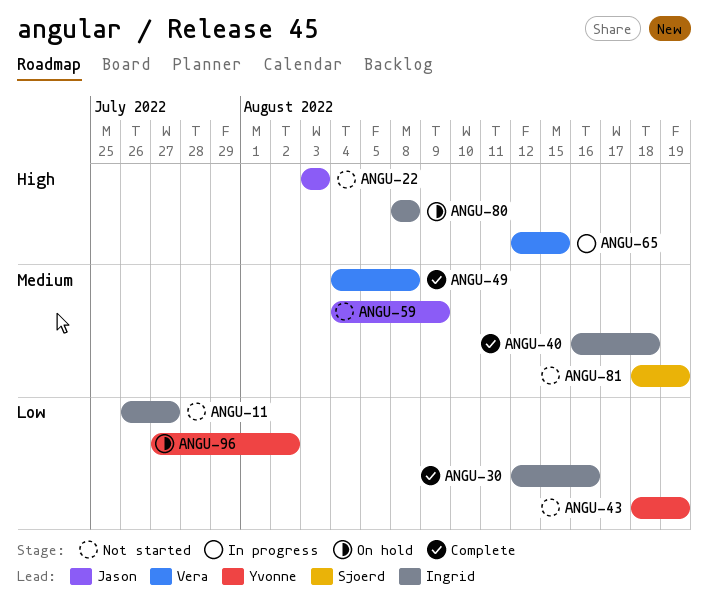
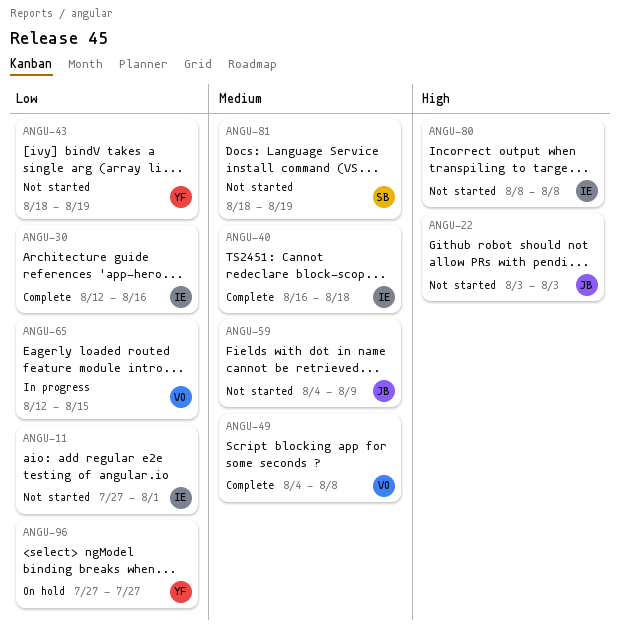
ANGU-11, start: Jul 26 -> Jul 27
ANGU-11, due: Jul 27 -> Aug 1
ANGU-65, priority: High -> Low
ANGU-80, status: On hold -> Not started
ANGU-96, due: Aug 2 -> Jul 27

